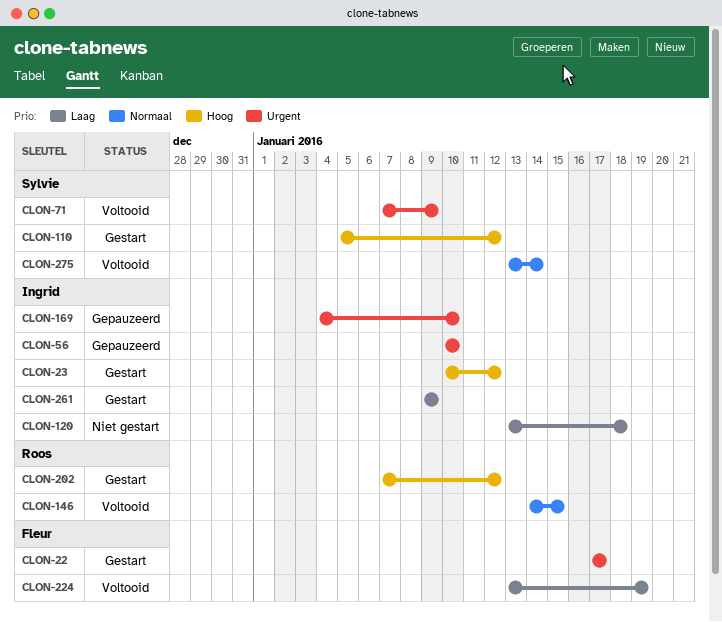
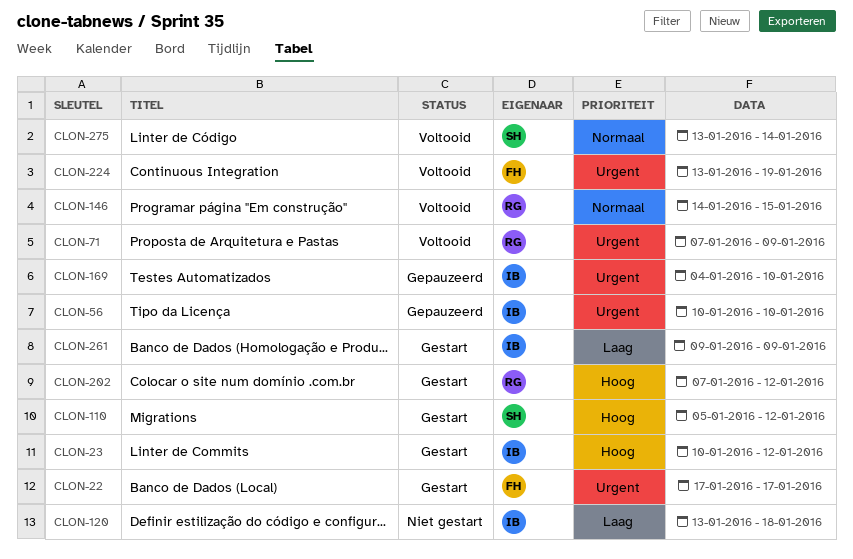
CLON-71, owner: Sylvie -> Roos
CLON-224, priority: Laag -> Urgent

